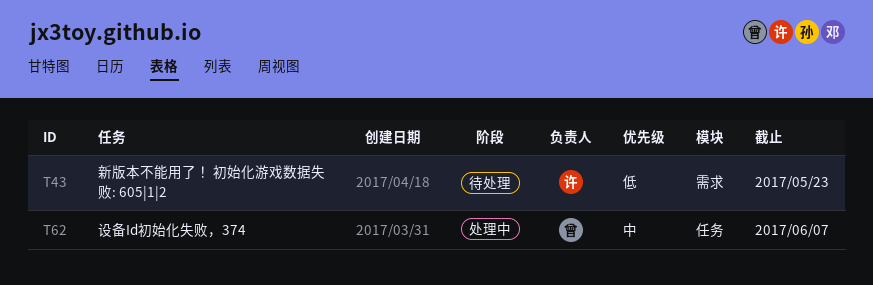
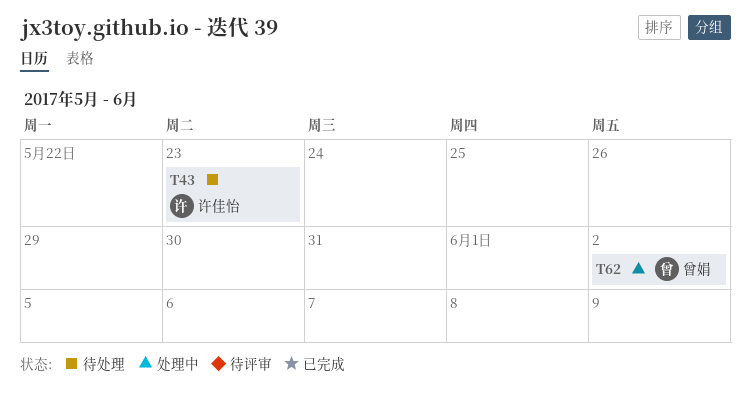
T62, due: Jun 7 -> Jun 2

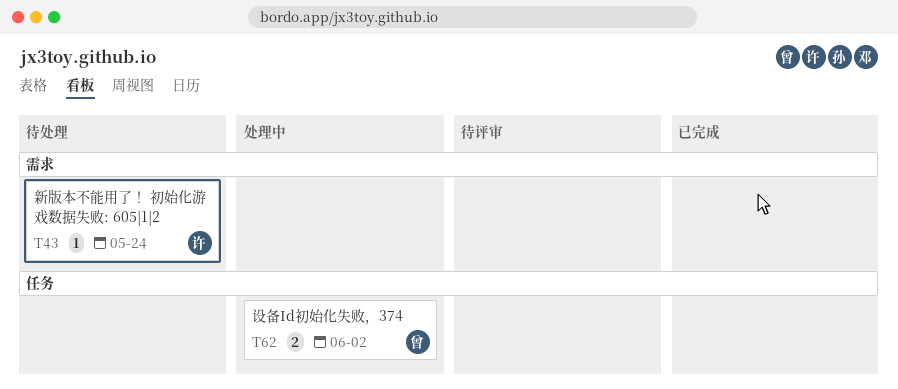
T43, due: May 23 -> May 24

